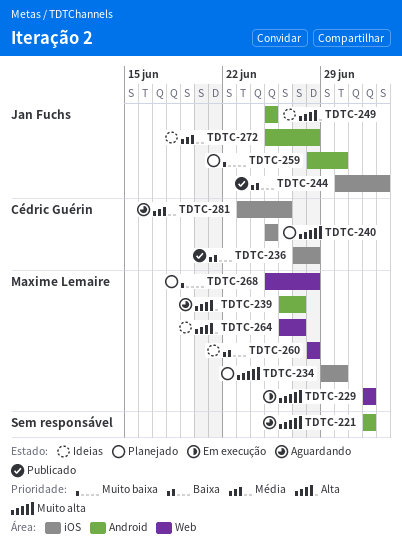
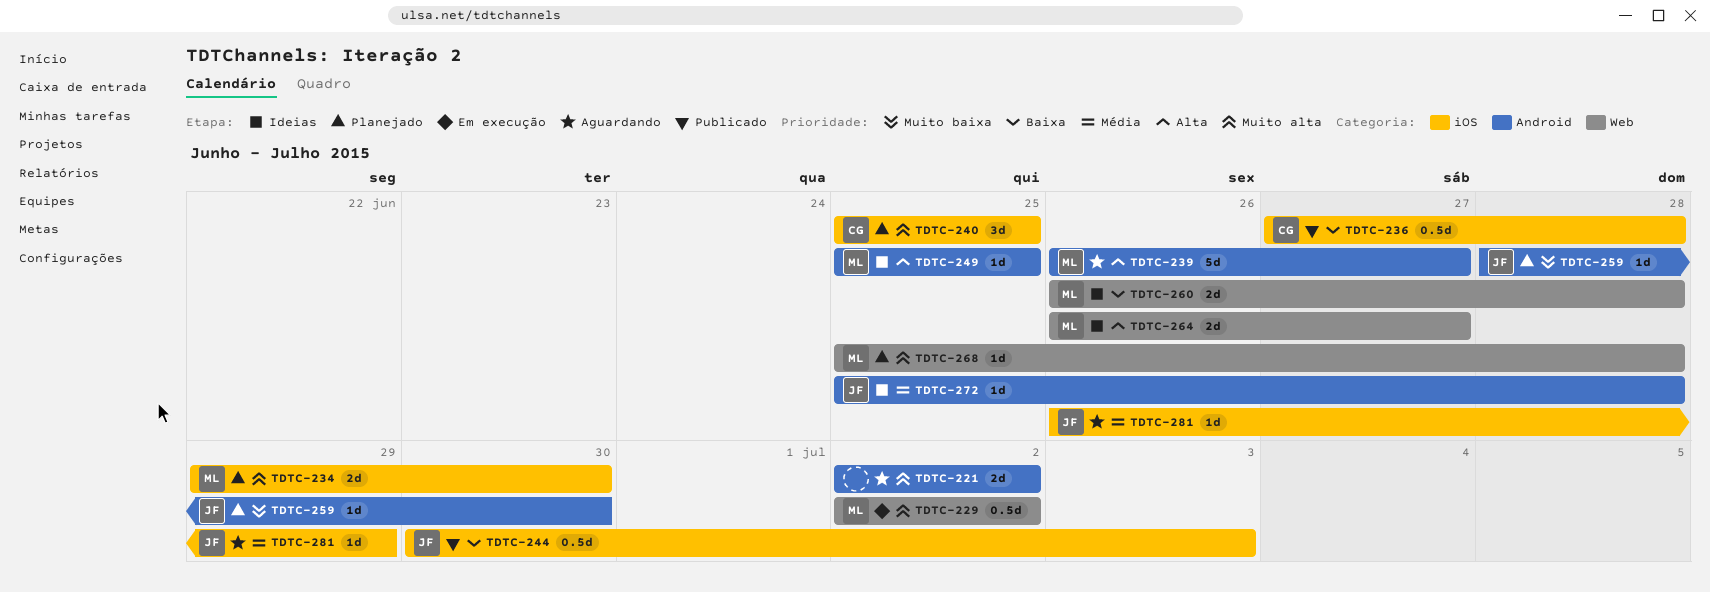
TDTC-249, owner: Jan Fuchs -> Maxime Lemaire
TDTC-260, start: Jun 28 -> Jun 26
TDTC-268, priority: Muito baixa -> Muito alta
TDTC-281, owner: Cédric Guérin -> Jan Fuchs
TDTC-281, start: Jun 23 -> Jun 26
TDTC-281, due: Jun 26 -> Jun 29

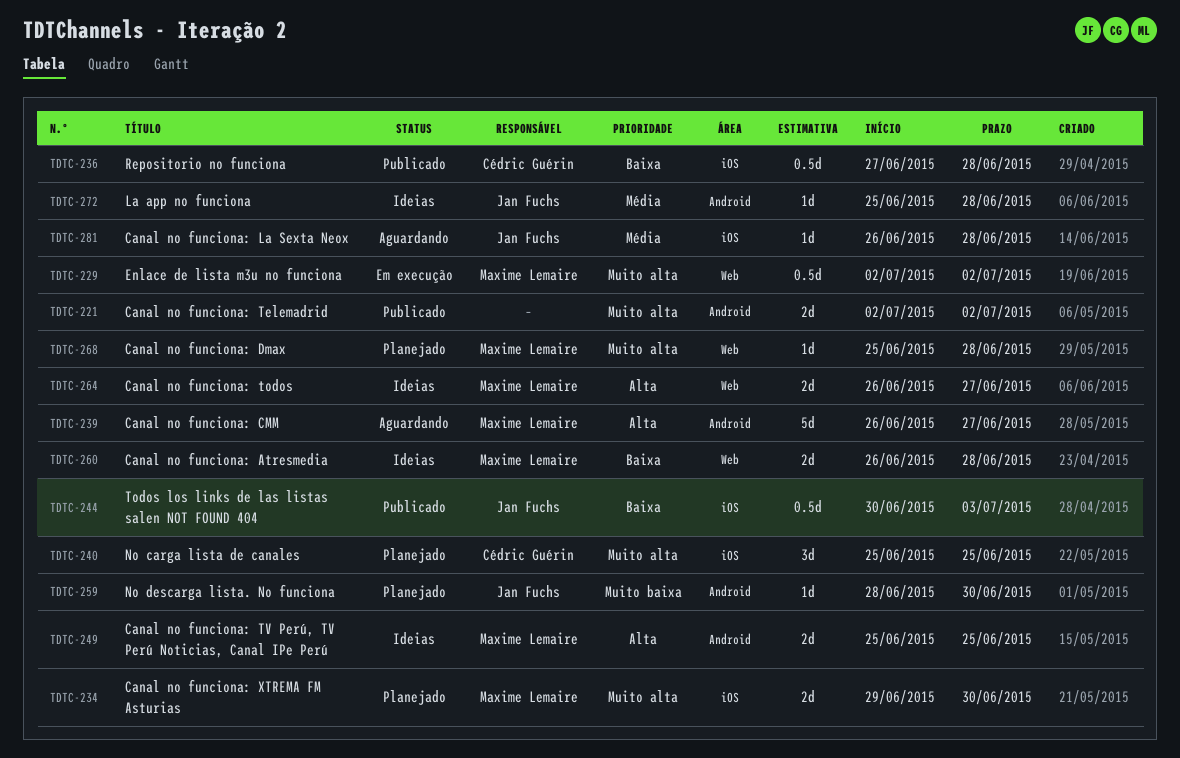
TDTC-221, status: Aguardando -> Publicado
TDTC-249, estimate: 1d -> 2d
TDTC-281, due: Jun 29 -> Jun 28

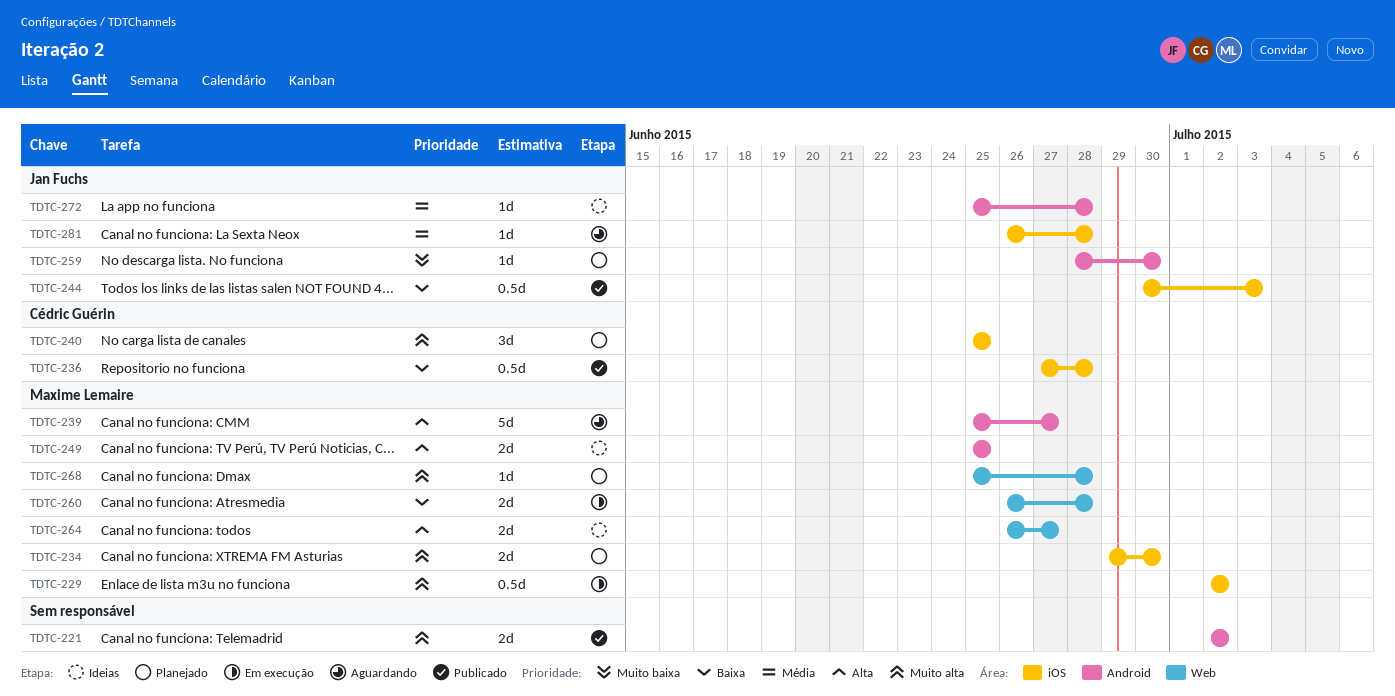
TDTC-229, label: Web -> iOS
TDTC-239, start: Jun 26 -> Jun 25
TDTC-260, status: Ideias -> Em execução

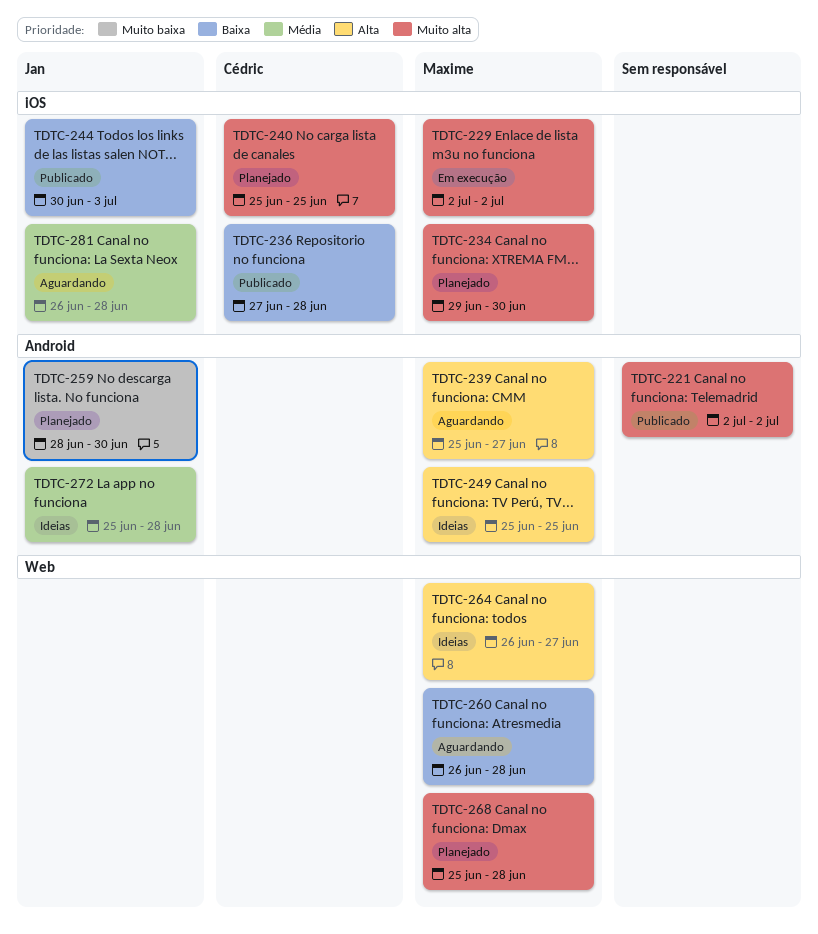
TDTC-260, status: Em execução -> Aguardando

